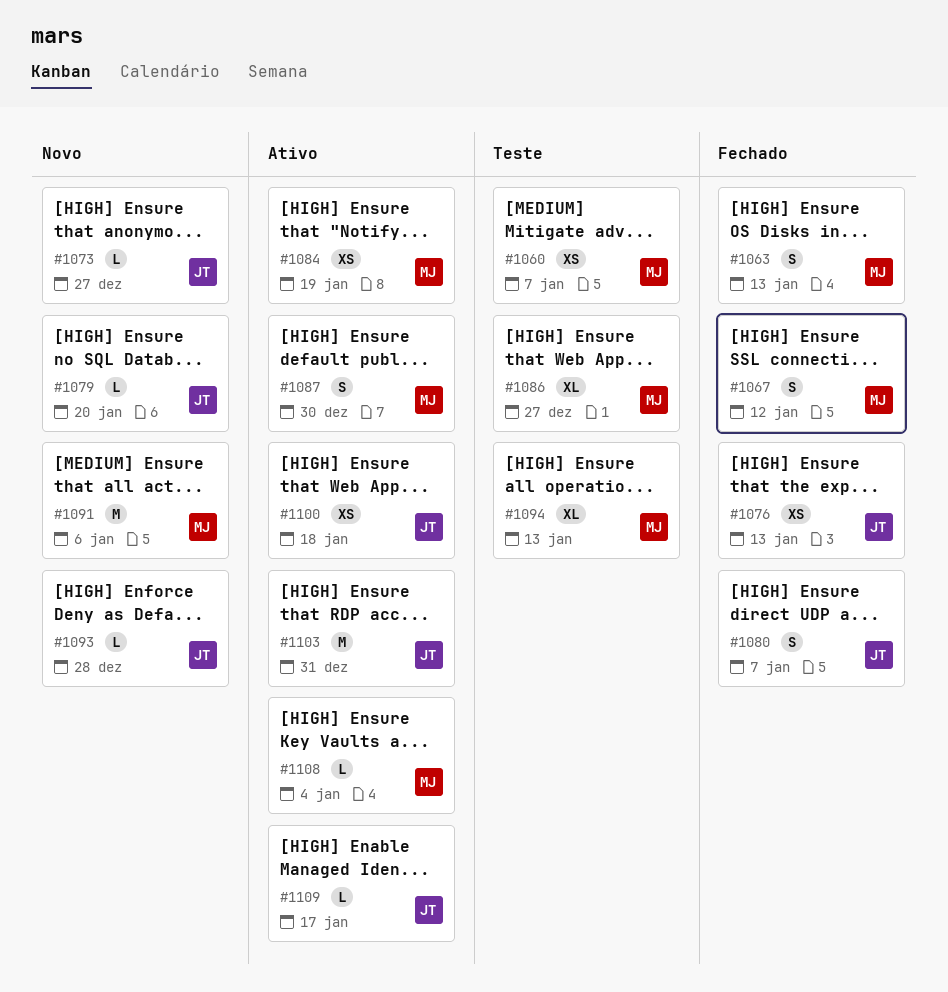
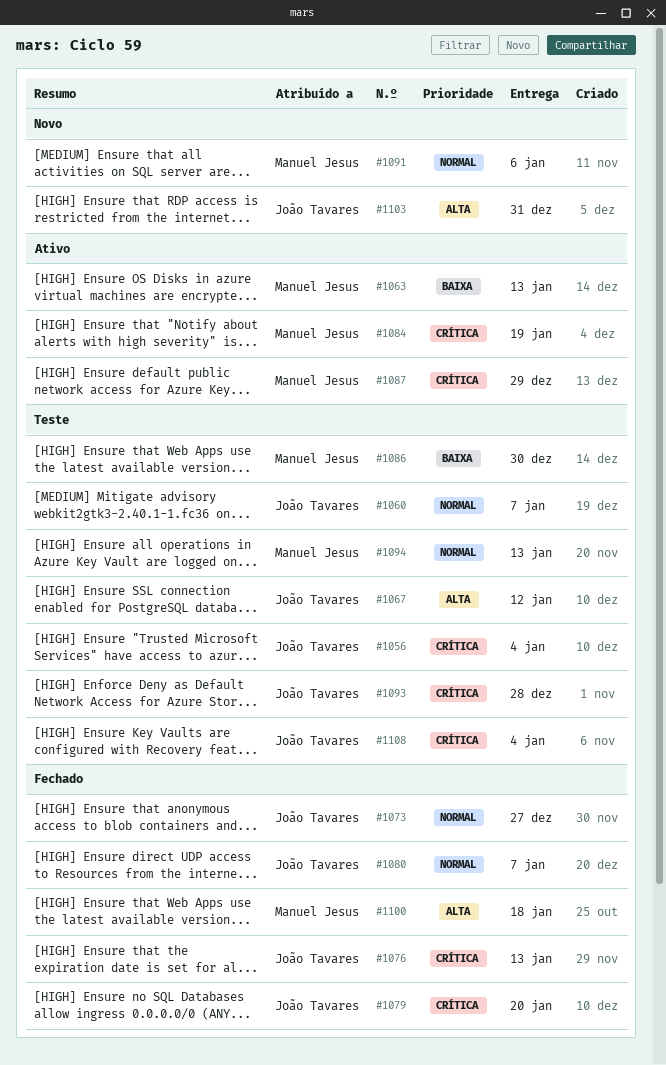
#1056: none -> present
#1060, owner: Manuel Jesus -> João Tavares
#1063, status: Fechado -> Ativo
#1067, status: Fechado -> Teste
#1067, owner: Manuel Jesus -> João Tavares
#1073, status: Novo -> Fechado
#1079, status: Novo -> Fechado
#1086, due: Dec 27 -> Dec 30
#1087, due: Dec 30 -> Dec 29
#1093, status: Novo -> Teste
#1100, status: Ativo -> Fechado
#1100, owner: João Tavares -> Manuel Jesus
#1103, status: Ativo -> Novo
#1108, status: Ativo -> Teste
#1108, owner: Manuel Jesus -> João Tavares
#1109: present -> none

